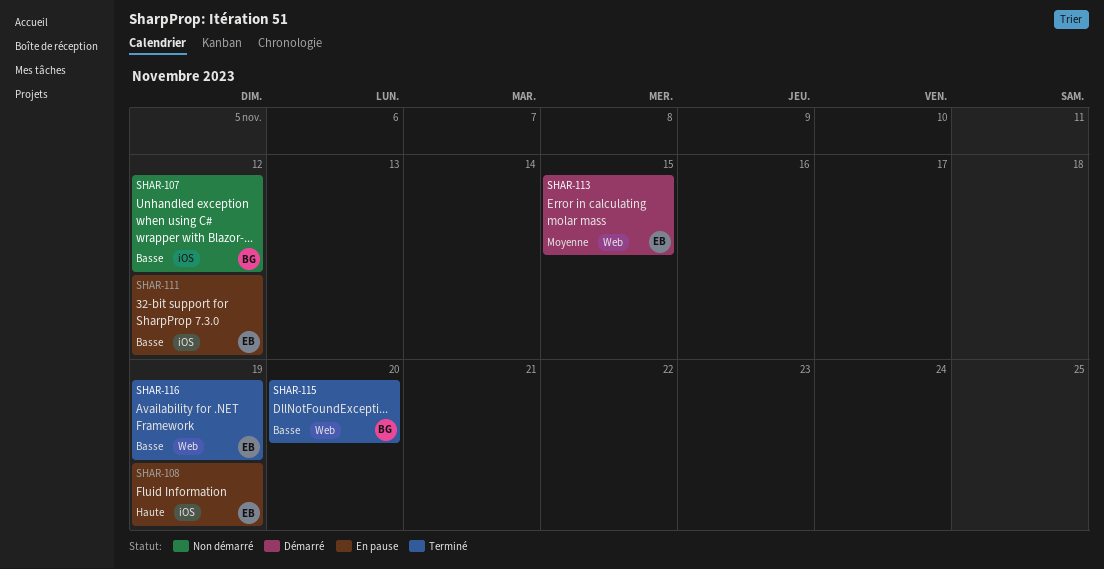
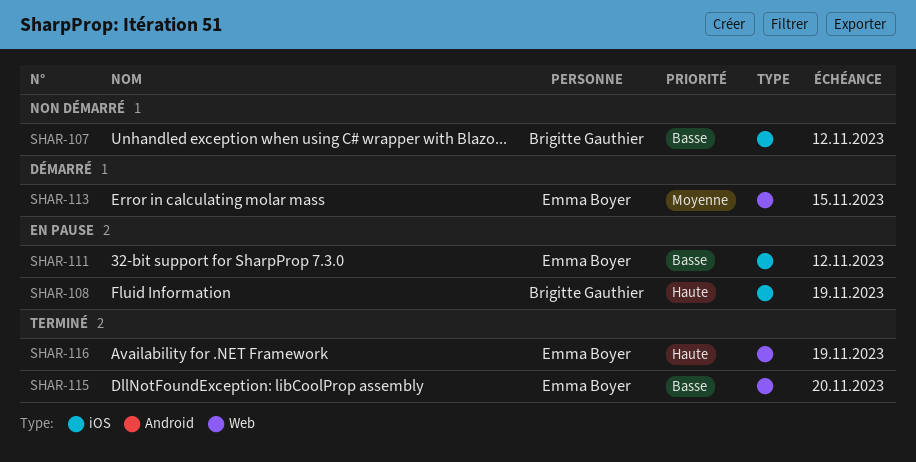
SHAR-108, owner: Emma Boyer -> Brigitte Gauthier
SHAR-115, owner: Brigitte Gauthier -> Emma Boyer
SHAR-116, priority: Basse -> Haute

